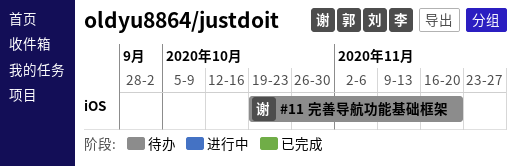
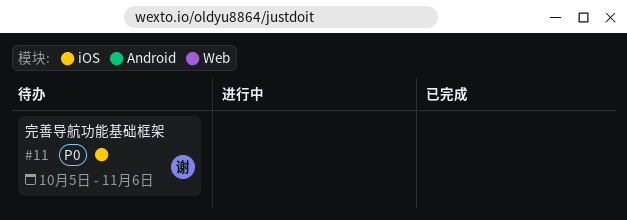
#11, start: Oct 19 -> Oct 5
#11, due: Nov 20 -> Nov 6

